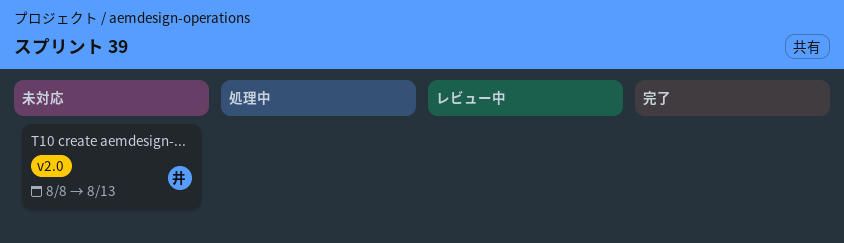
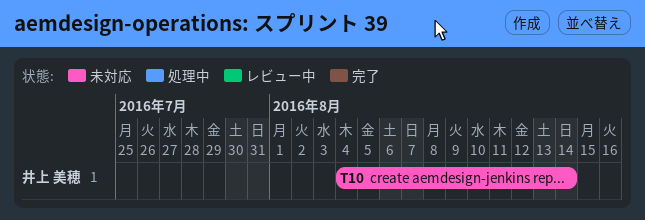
T10, start: Aug 8 -> Aug 4
T10, due: Aug 13 -> Aug 14

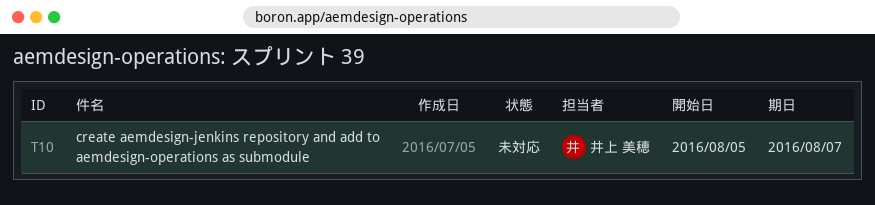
T10, start: Aug 4 -> Aug 5
T10, due: Aug 14 -> Aug 7

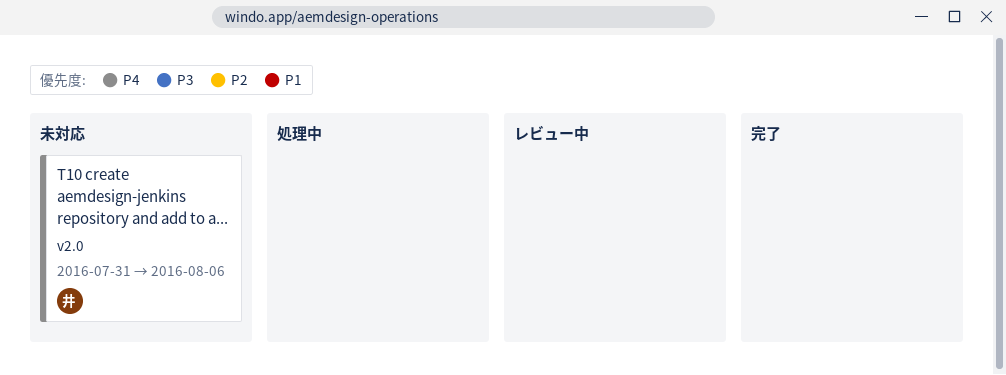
T10, start: Aug 5 -> Jul 31
T10, due: Aug 7 -> Aug 6

